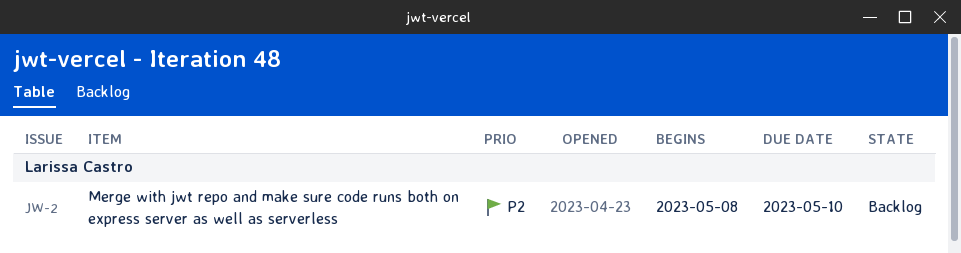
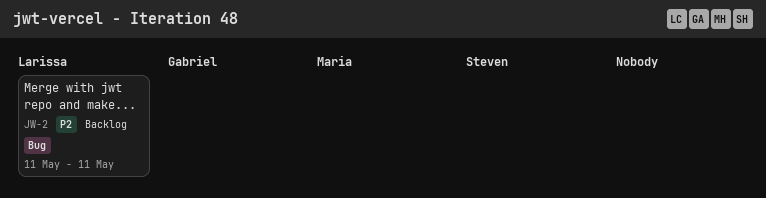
JW-2, start: May 8 -> May 11
JW-2, due: May 10 -> May 11

